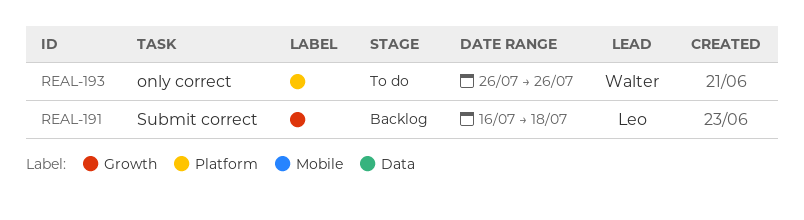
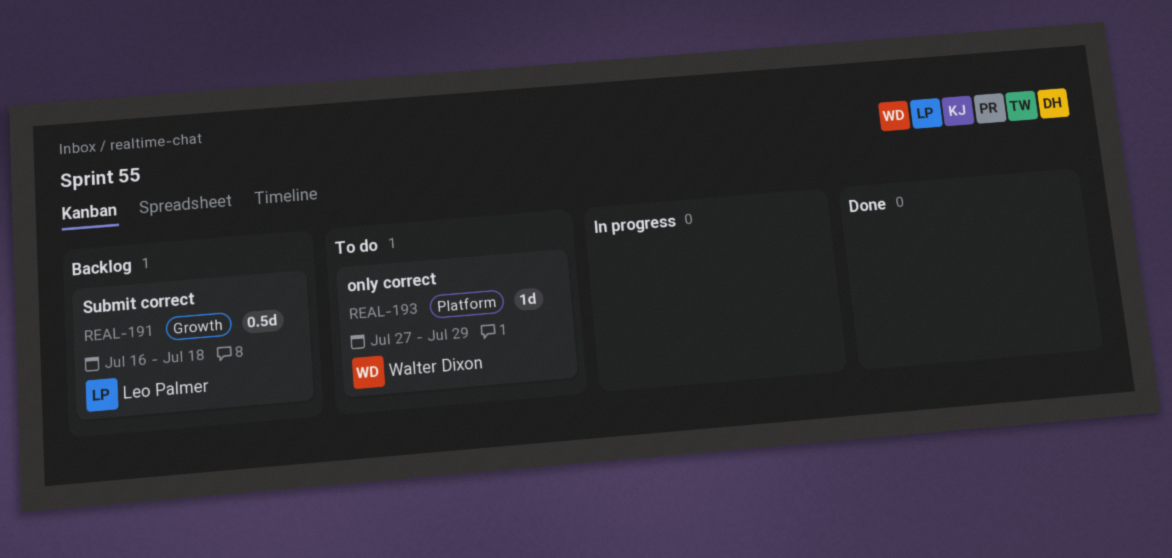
REAL-193, start: Jul 26 -> Jul 27
REAL-193, due: Jul 26 -> Jul 29

